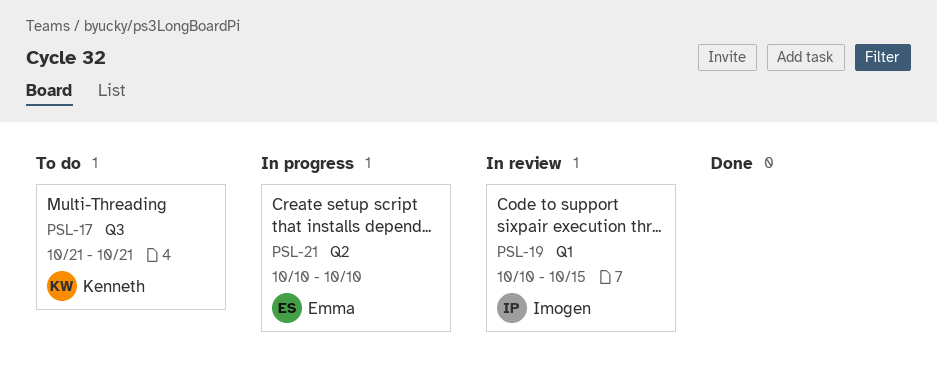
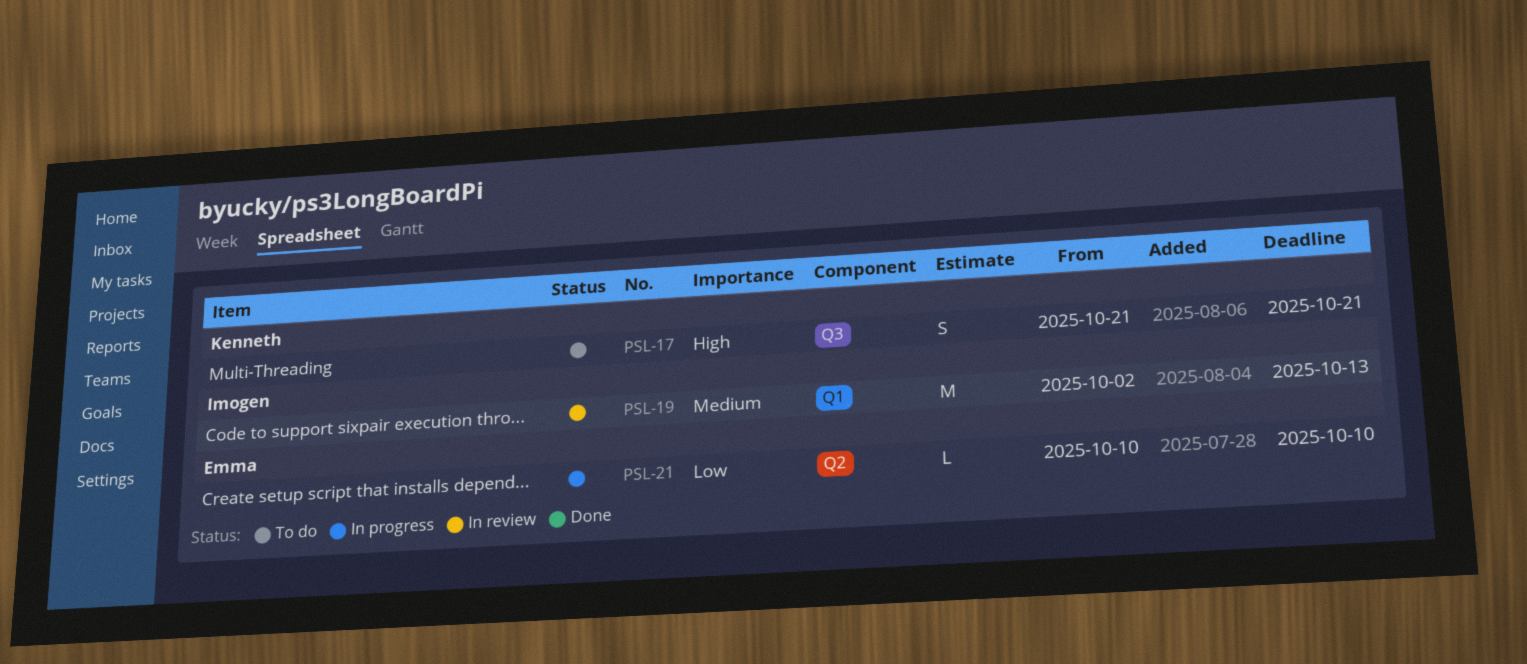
PSL-19, start: Oct 10 -> Oct 2
PSL-19, due: Oct 15 -> Oct 13

